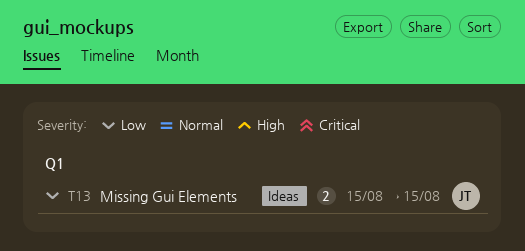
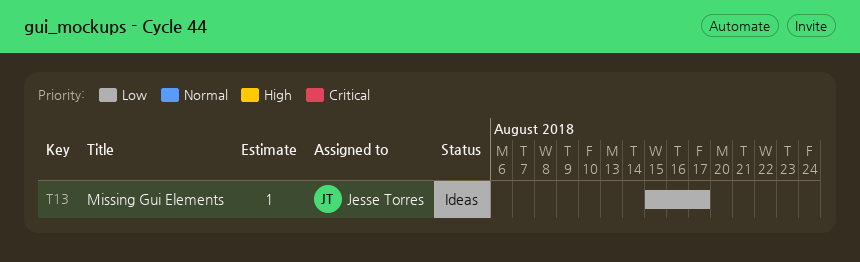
T13, estimate: 2 -> 1
T13, due: Aug 15 -> Aug 17

